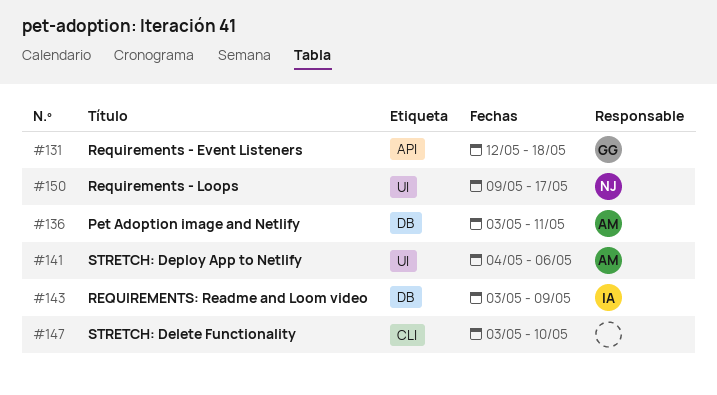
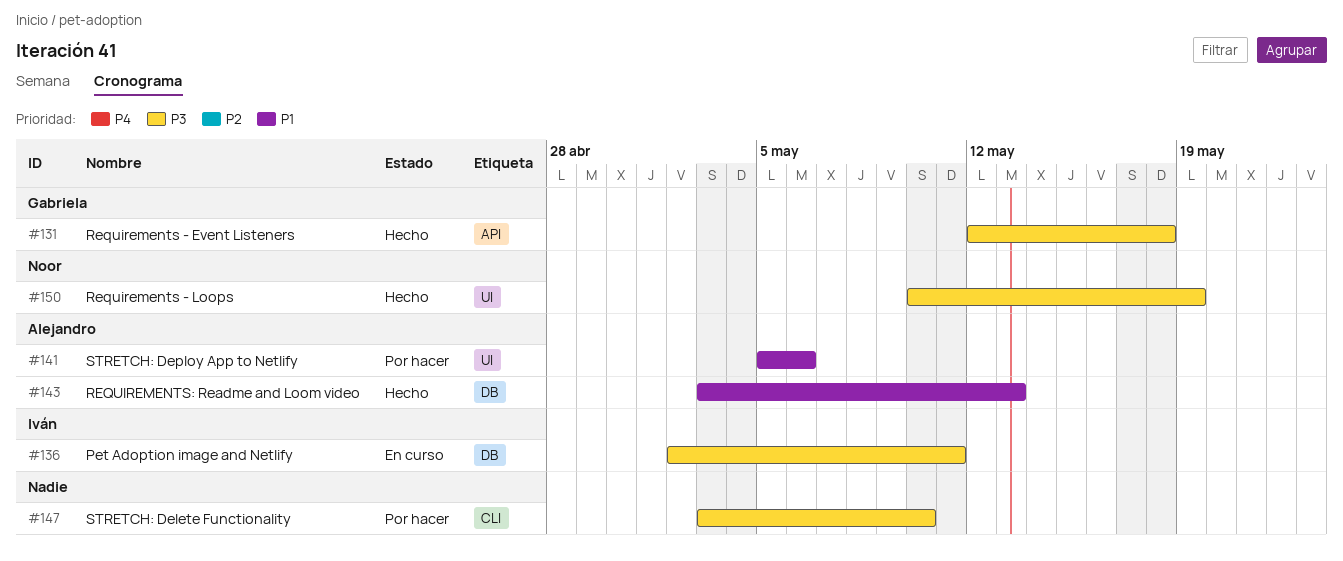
#136, owner: Alejandro -> Iván
#136, start: May 3 -> May 2
#141, start: May 4 -> May 5
#143, owner: Iván -> Alejandro
#143, due: May 9 -> May 13
#150, start: May 9 -> May 10
#150, due: May 17 -> May 19

